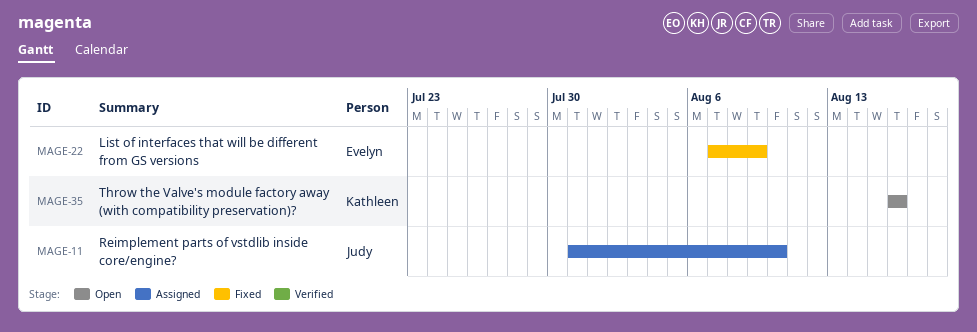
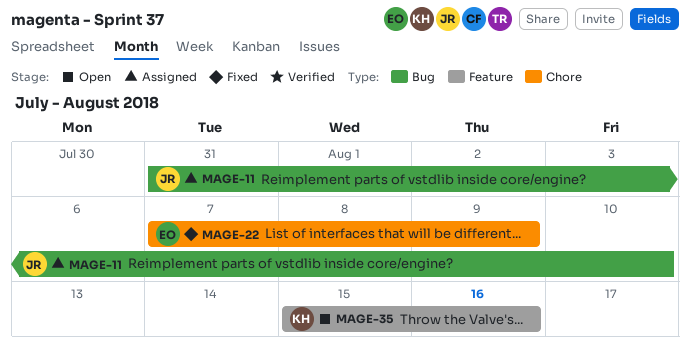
MAGE-35, start: Aug 16 -> Aug 15

